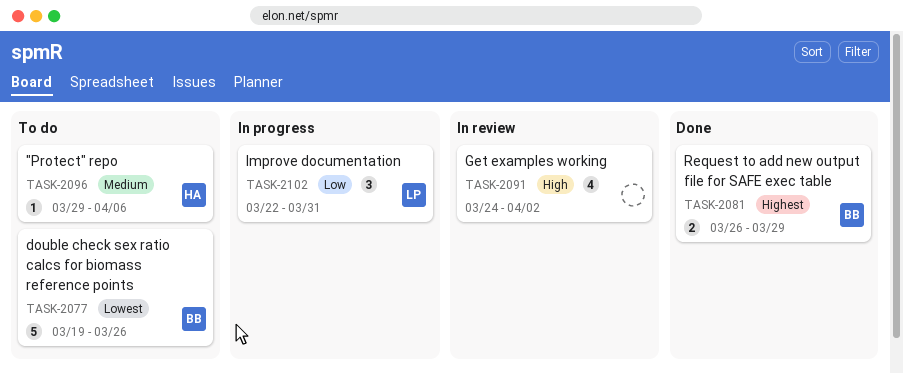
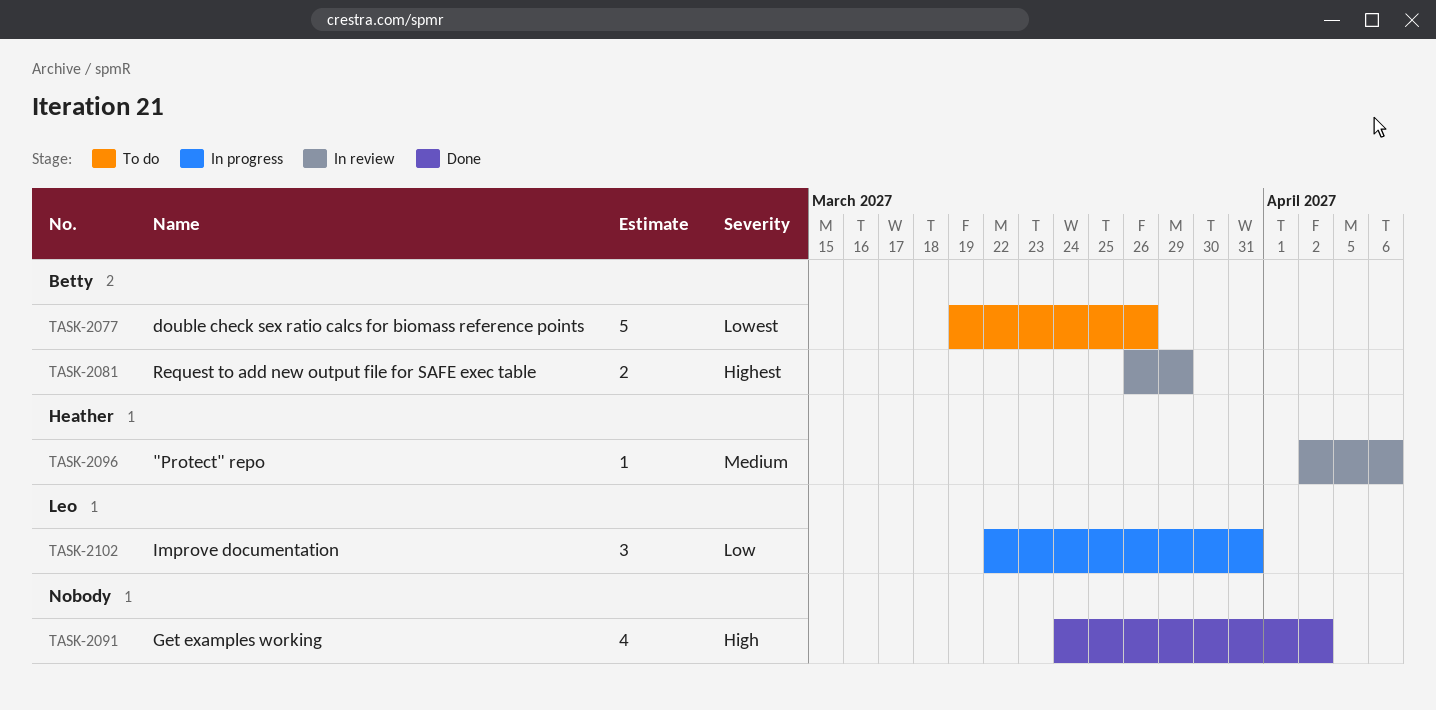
TASK-2081, status: Done -> In review
TASK-2091, status: In review -> Done
TASK-2096, status: To do -> In review
TASK-2096, start: Mar 29 -> Apr 2

